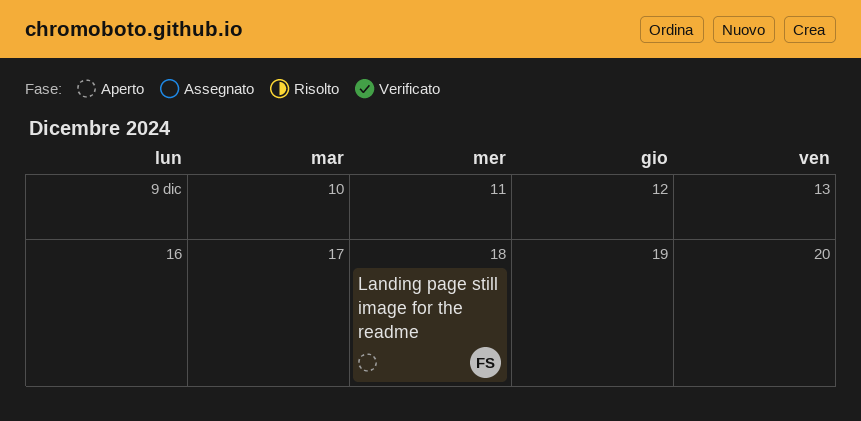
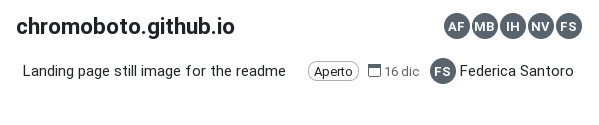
Landing page still image for the readme, due: Dec 18 -> Dec 16

